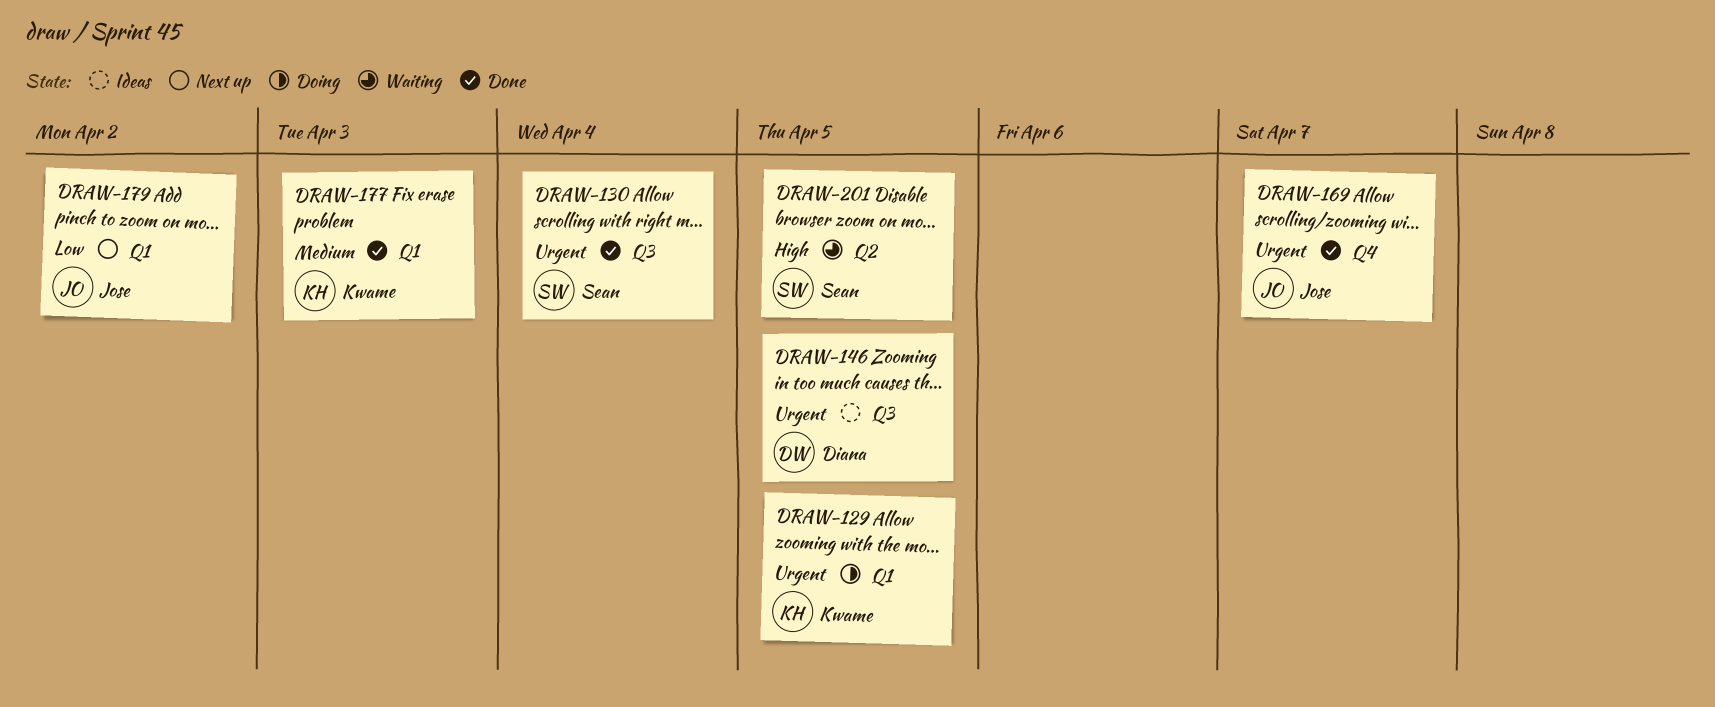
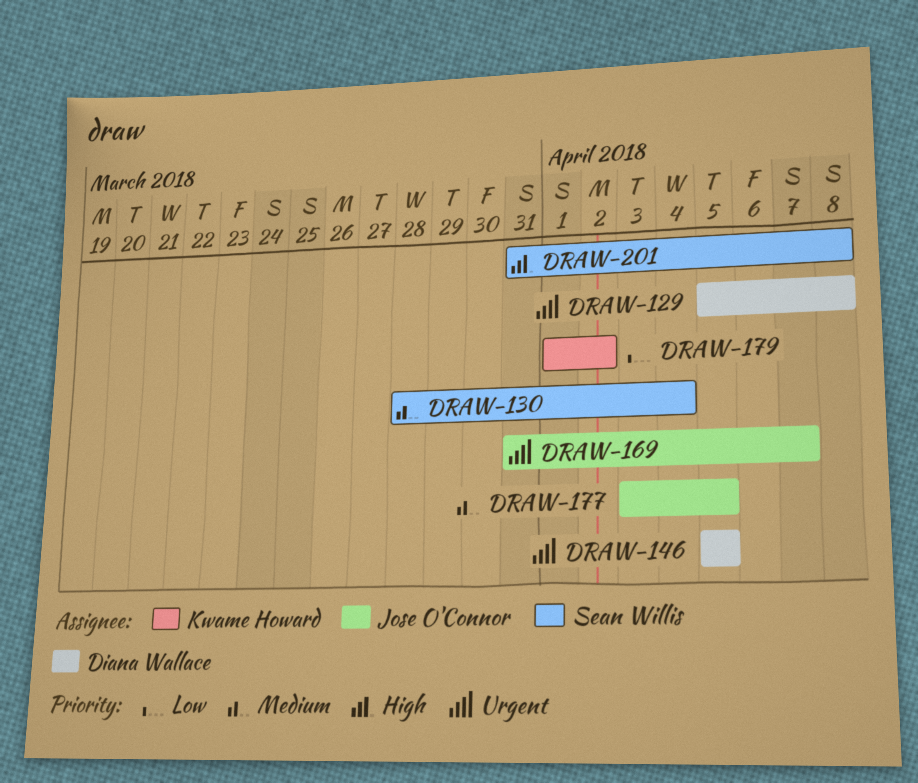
DRAW-129, owner: Kwame Howard -> Diana Wallace
DRAW-129, due: Apr 5 -> Apr 8
DRAW-130, priority: Urgent -> Medium
DRAW-177, owner: Kwame Howard -> Jose O'Connor
DRAW-177, due: Apr 3 -> Apr 5
DRAW-179, owner: Jose O'Connor -> Kwame Howard
DRAW-201, due: Apr 5 -> Apr 8

